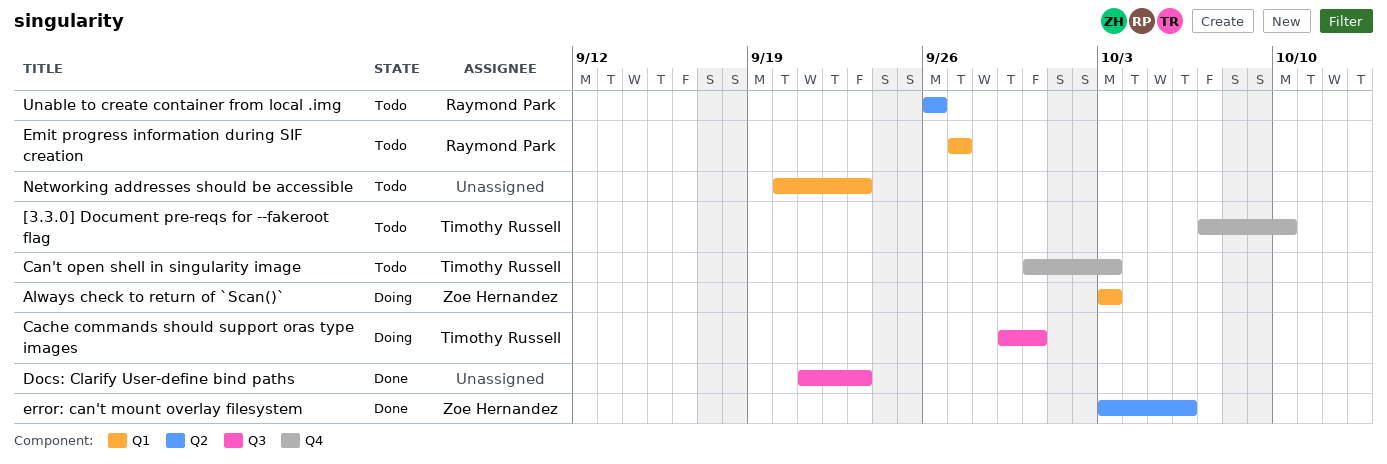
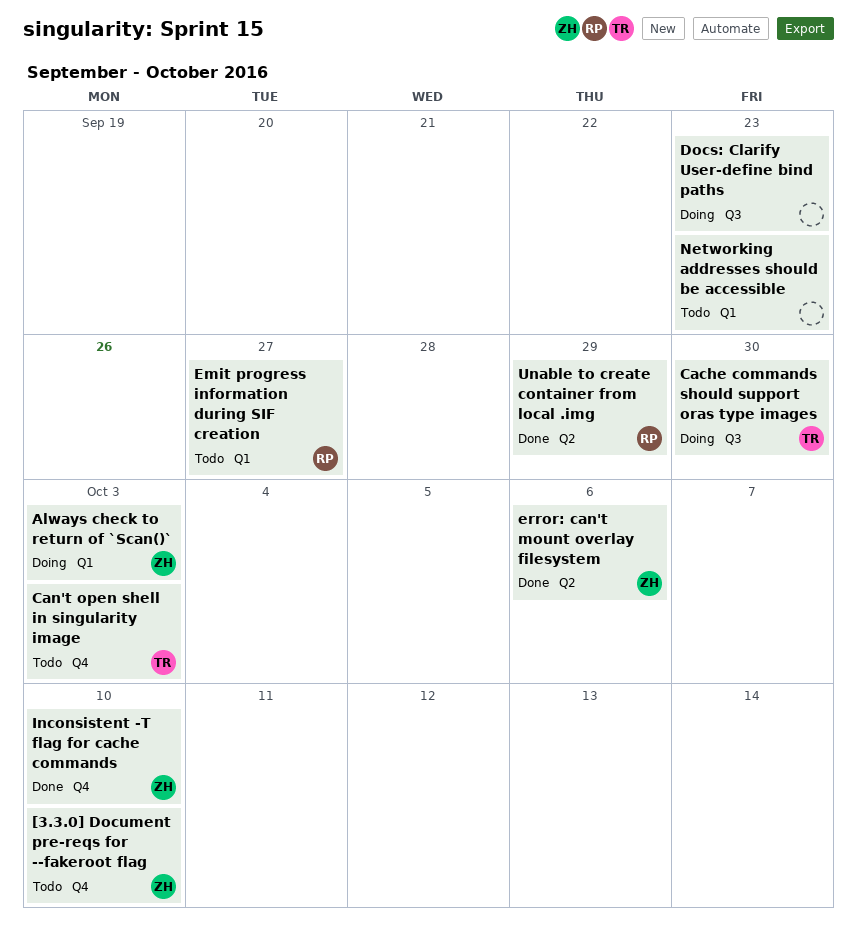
[3.3.0] Document pre-reqs for --fakeroot flag, owner: Timothy Russell -> Zoe Hernandez
Docs: Clarify User-define bind paths, status: Done -> Doing
Inconsistent -T flag for cache commands: none -> present
Unable to create container from local .img, status: Todo -> Done
Unable to create container from local .img, due: Sep 26 -> Sep 29

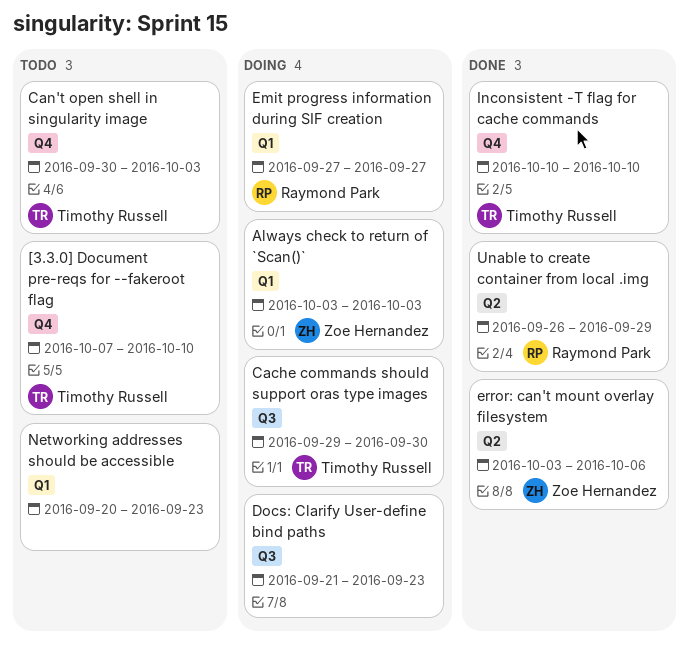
[3.3.0] Document pre-reqs for --fakeroot flag, owner: Zoe Hernandez -> Timothy Russell
Emit progress information during SIF creation, status: Todo -> Doing
Inconsistent -T flag for cache commands, owner: Zoe Hernandez -> Timothy Russell

